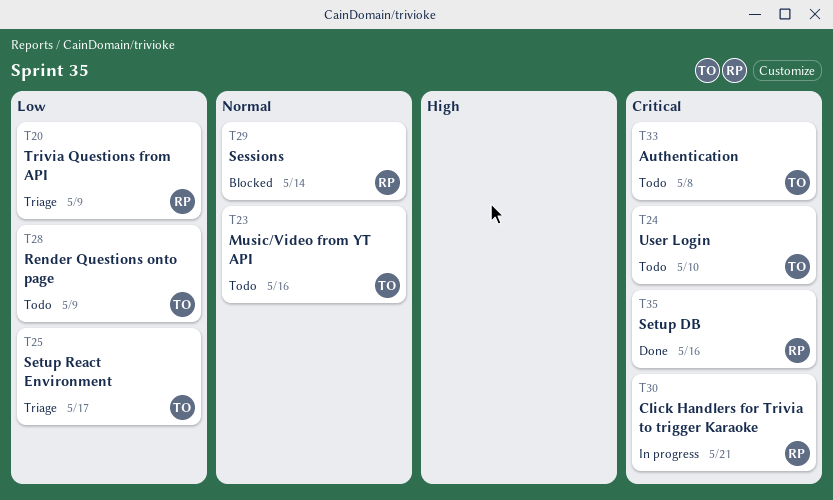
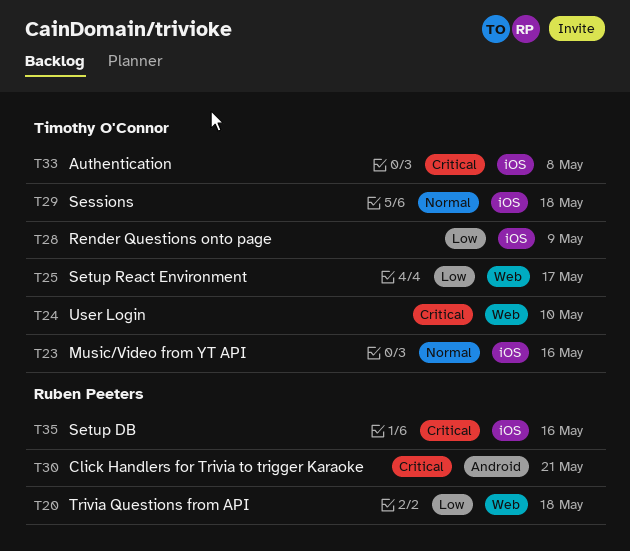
T20, due: May 9 -> May 18
T29, owner: Ruben Peeters -> Timothy O'Connor
T29, due: May 14 -> May 18

